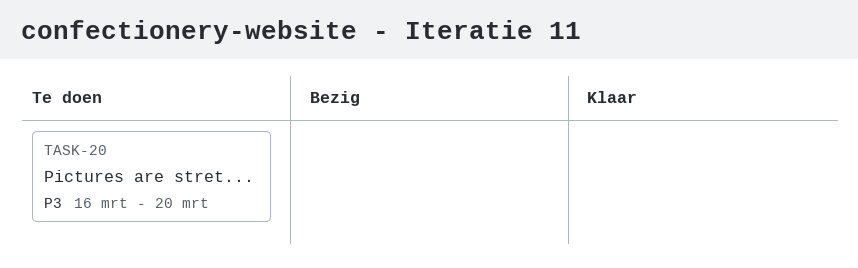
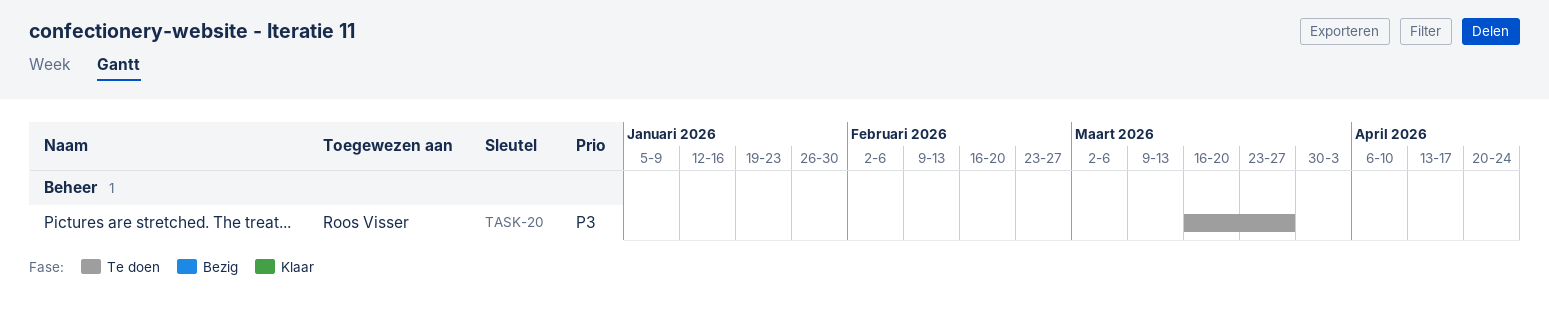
TASK-20, due: Mar 20 -> Mar 27

